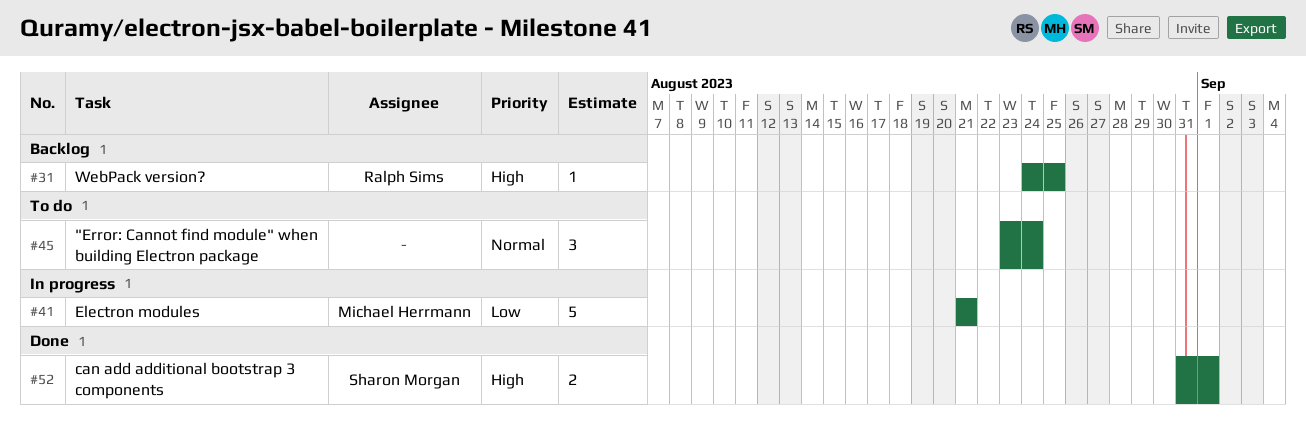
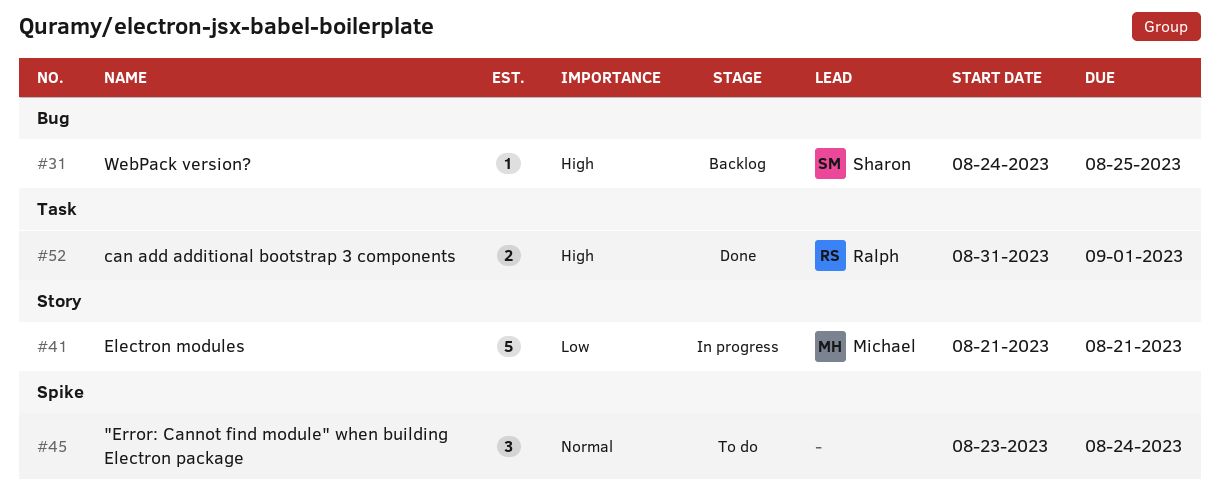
#31, owner: Ralph Sims -> Sharon Morgan
#52, owner: Sharon Morgan -> Ralph Sims

